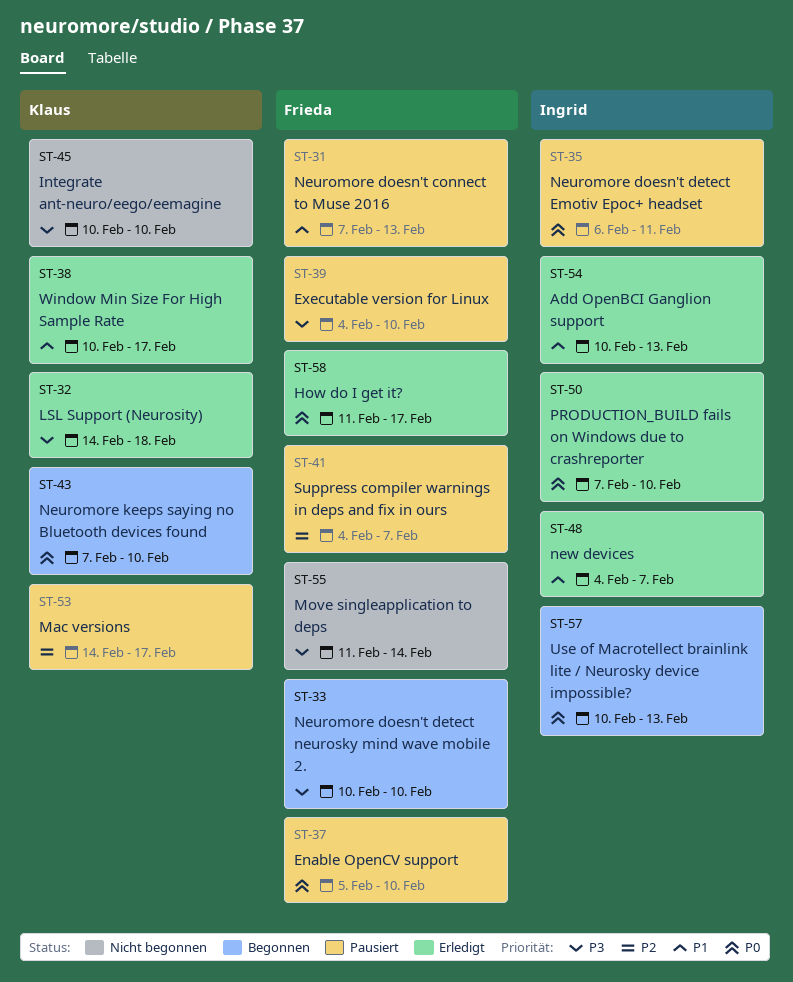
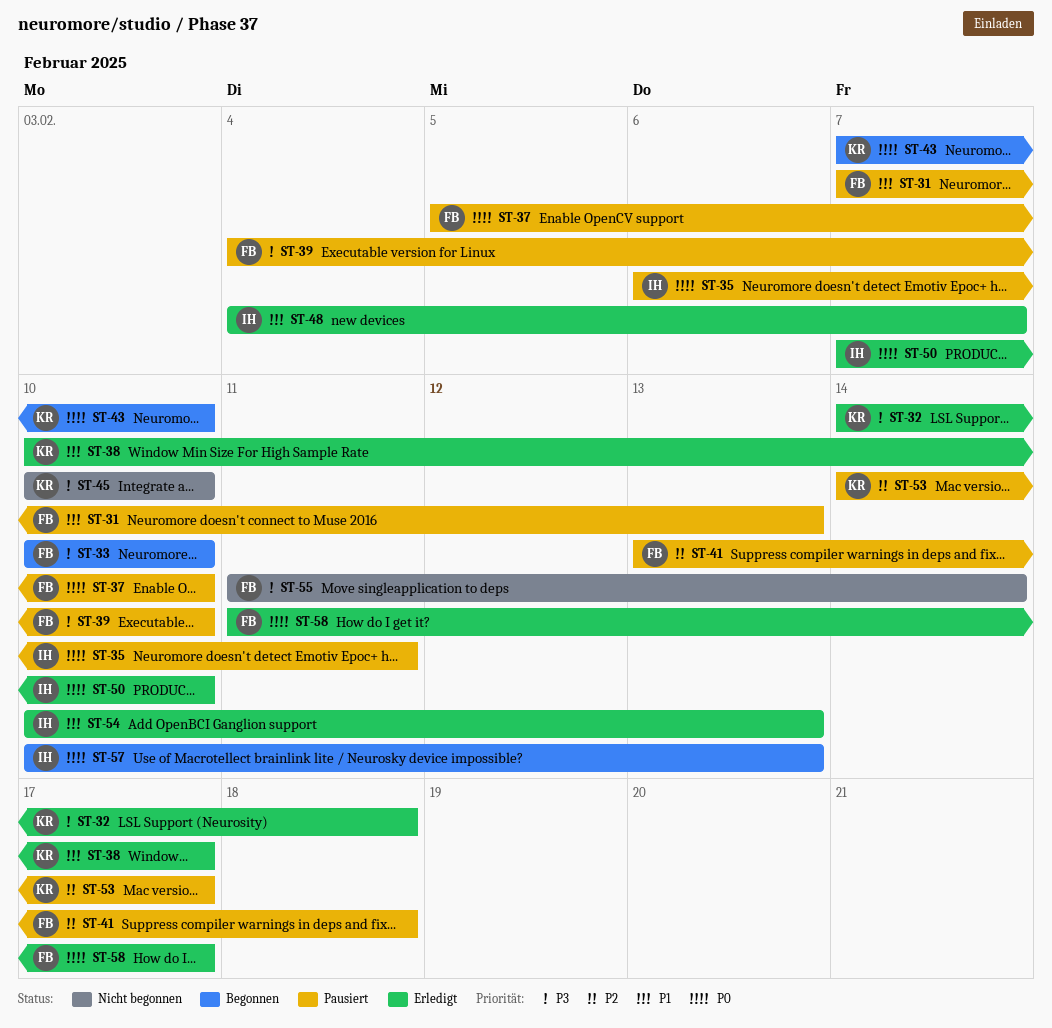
ST-41, start: Feb 4 -> Feb 13
ST-41, due: Feb 7 -> Feb 18

